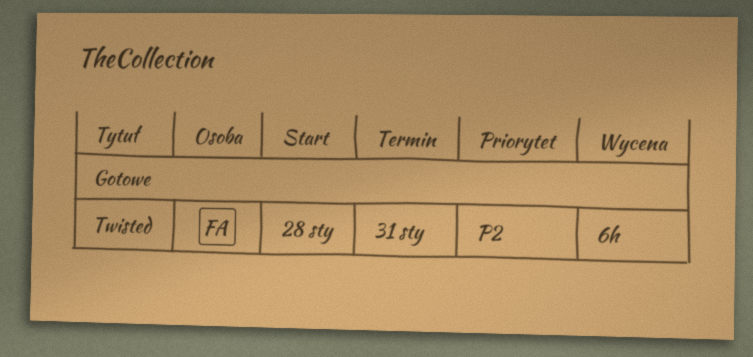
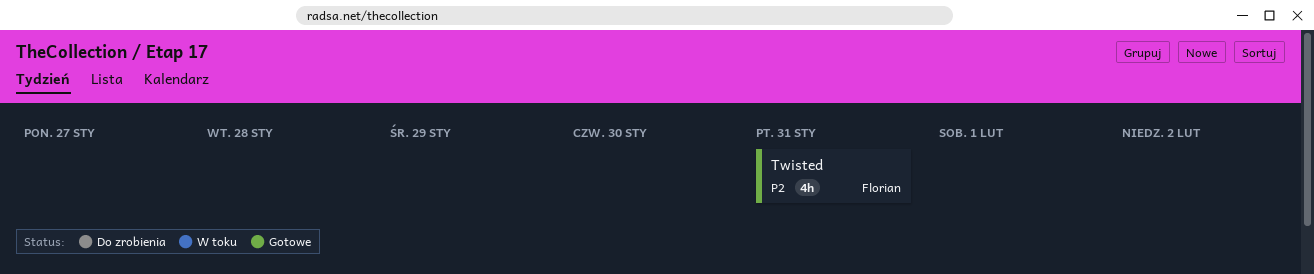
Twisted, estimate: 6h -> 4h

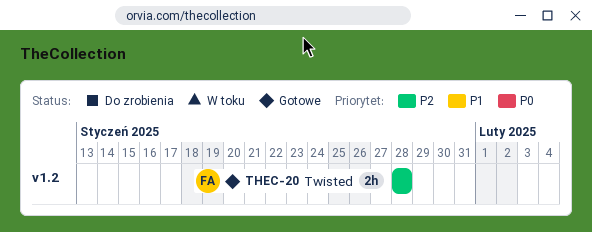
Twisted, estimate: 4h -> 2h
Twisted, due: Jan 31 -> Jan 28

